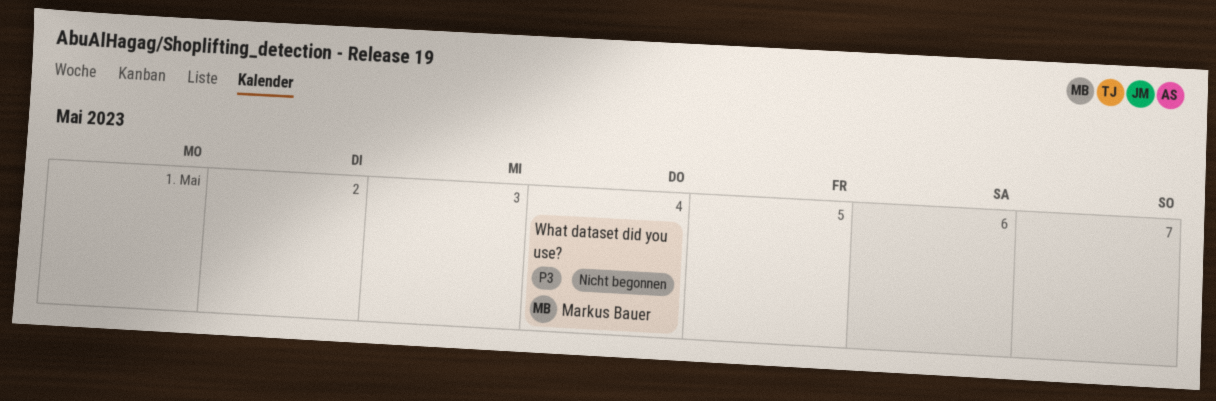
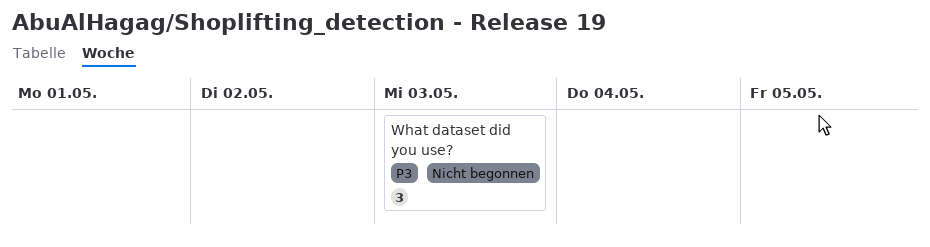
What dataset did you use?, due: May 4 -> May 3

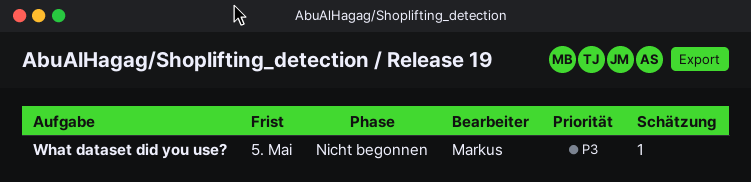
What dataset did you use?, estimate: 3 -> 1
What dataset did you use?, due: May 3 -> May 5

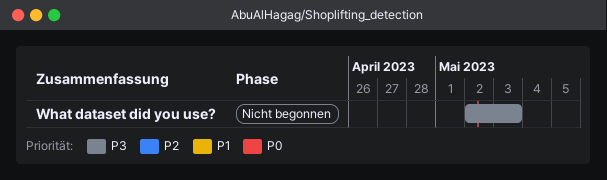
What dataset did you use?, due: May 5 -> May 3

